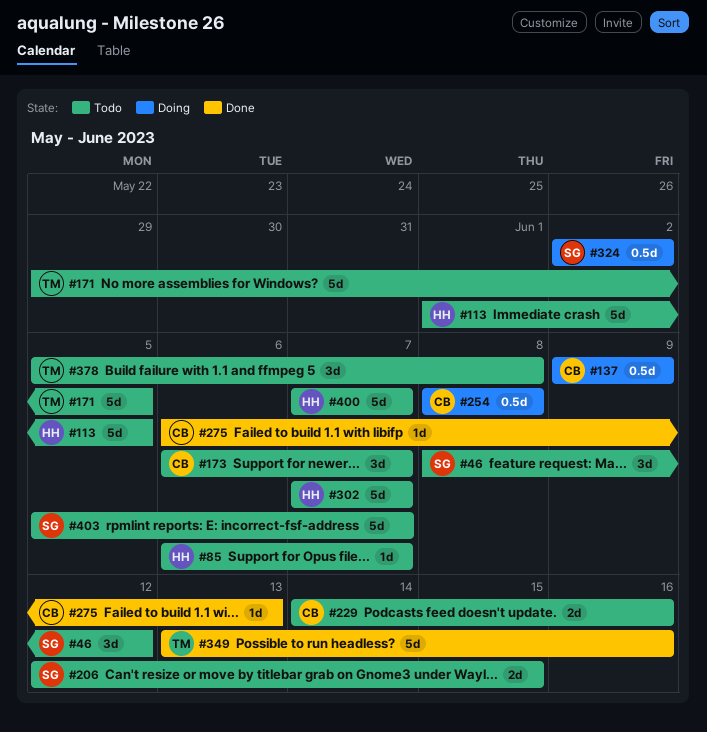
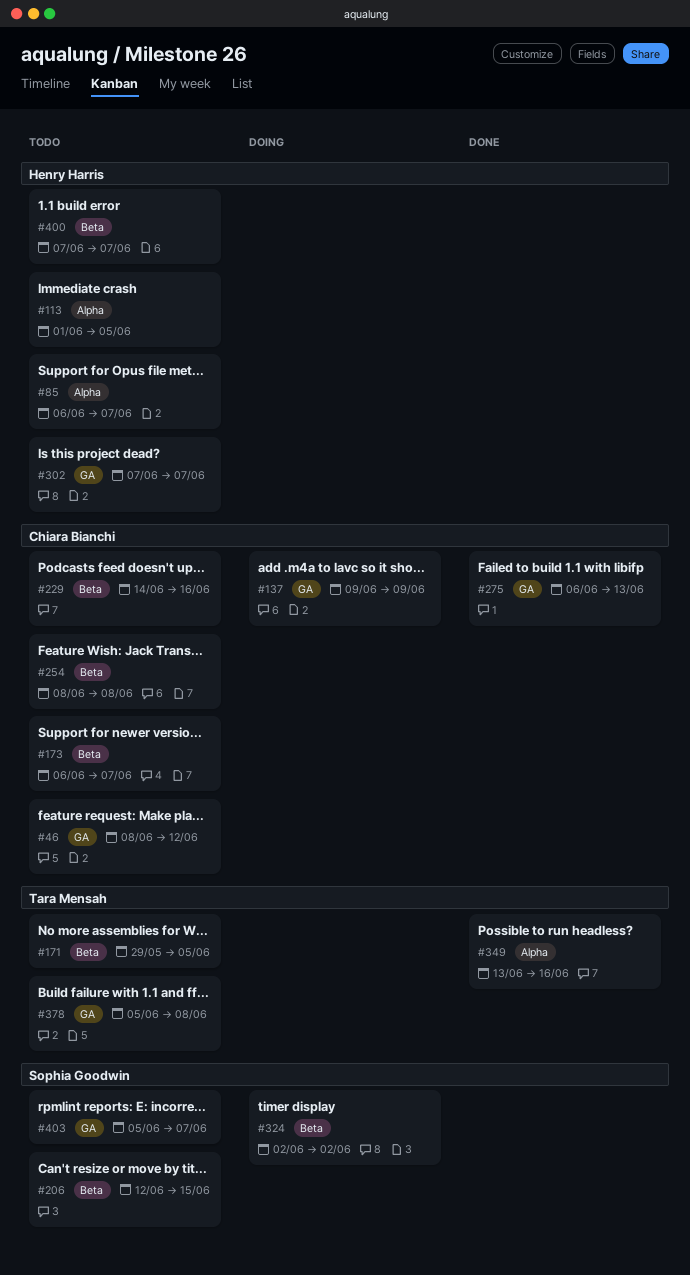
#46, owner: Sophia Goodwin -> Chiara Bianchi
#254, status: Doing -> Todo

